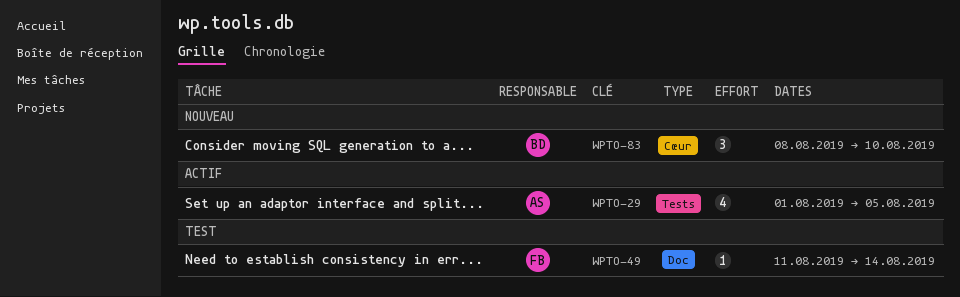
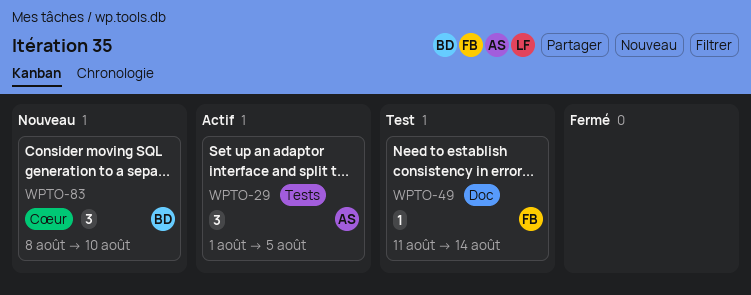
WPTO-29, estimate: 4 -> 3

